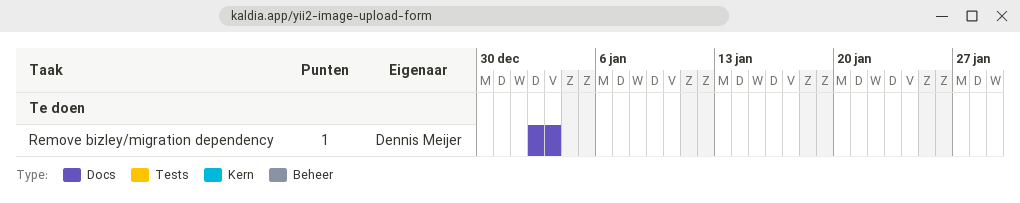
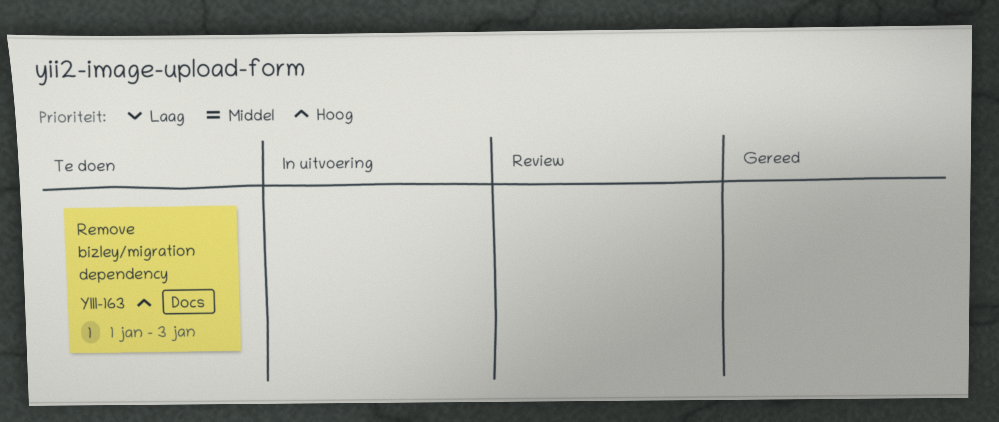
Remove bizley/migration dependency, start: Jan 2 -> Jan 1

